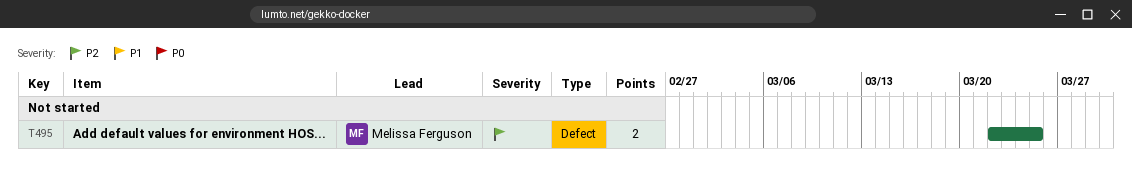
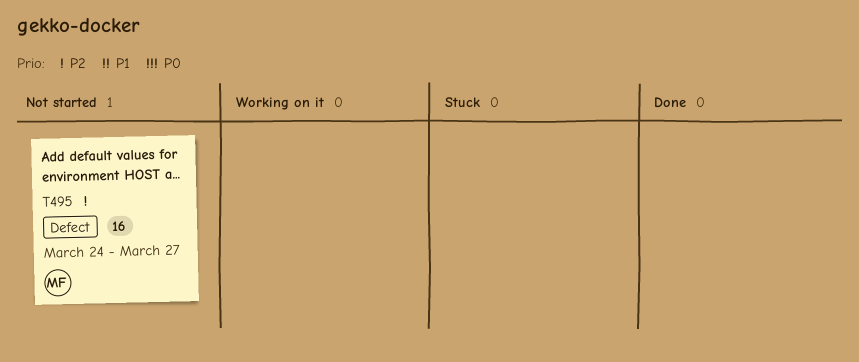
T495, estimate: 2 -> 16
T495, start: Mar 22 -> Mar 24
T495, due: Mar 25 -> Mar 27

